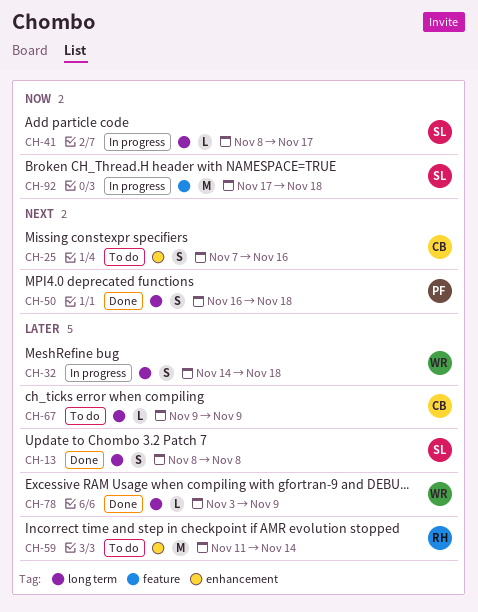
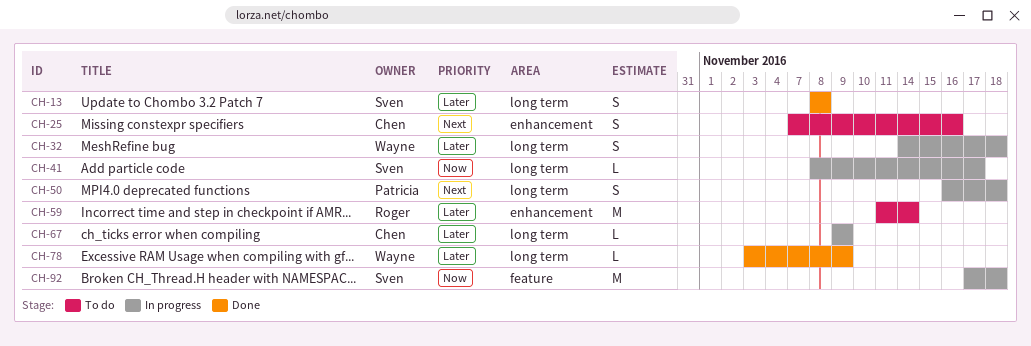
CH-50, status: Done -> In progress
CH-67, status: To do -> In progress

